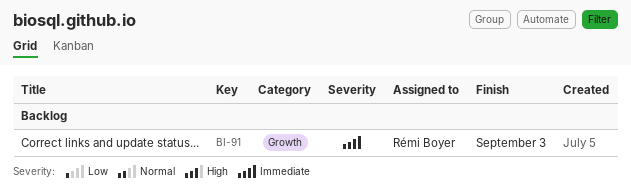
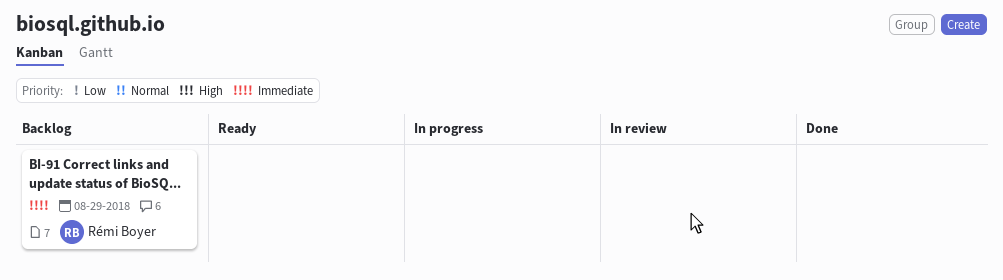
BI-91, due: Sep 3 -> Aug 29

